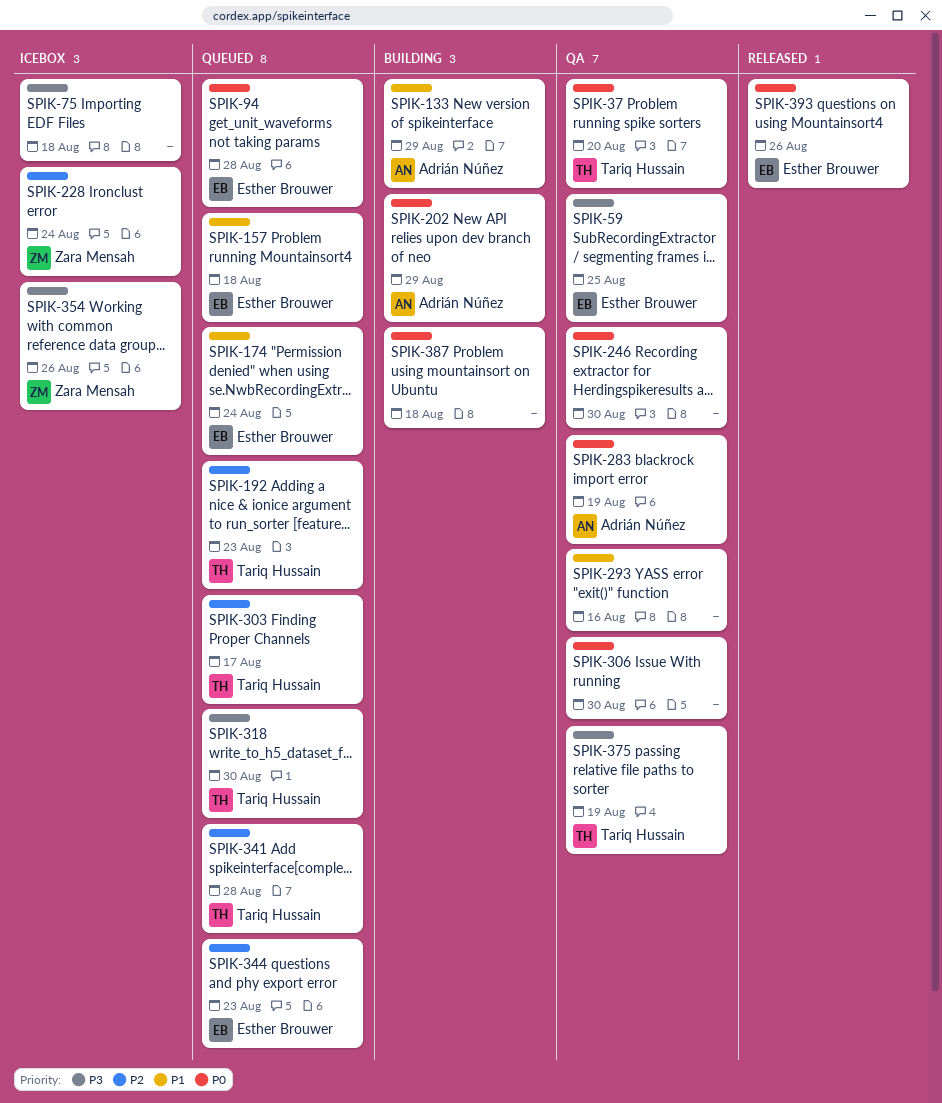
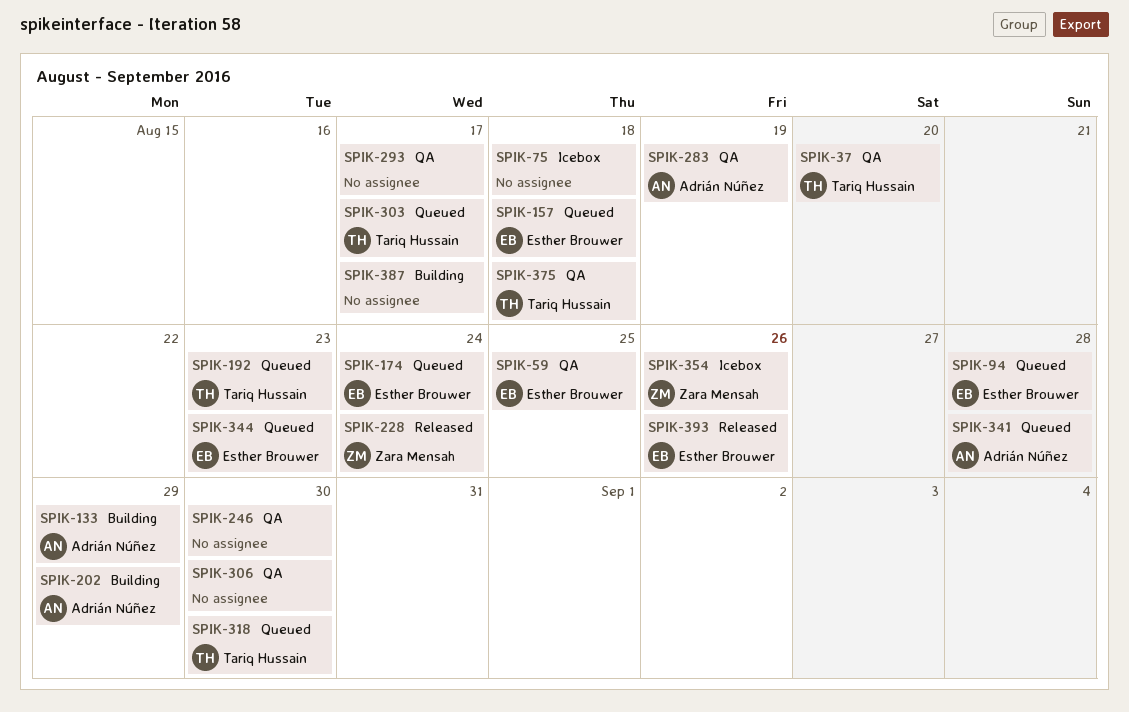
SPIK-228, status: Icebox -> Released
SPIK-293, due: Aug 16 -> Aug 17
SPIK-341, owner: Tariq Hussain -> Adrián Núñez
SPIK-375, due: Aug 19 -> Aug 18
SPIK-387, due: Aug 18 -> Aug 17

